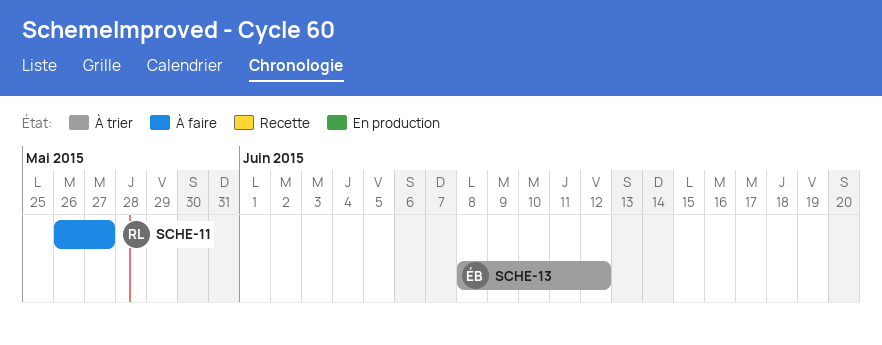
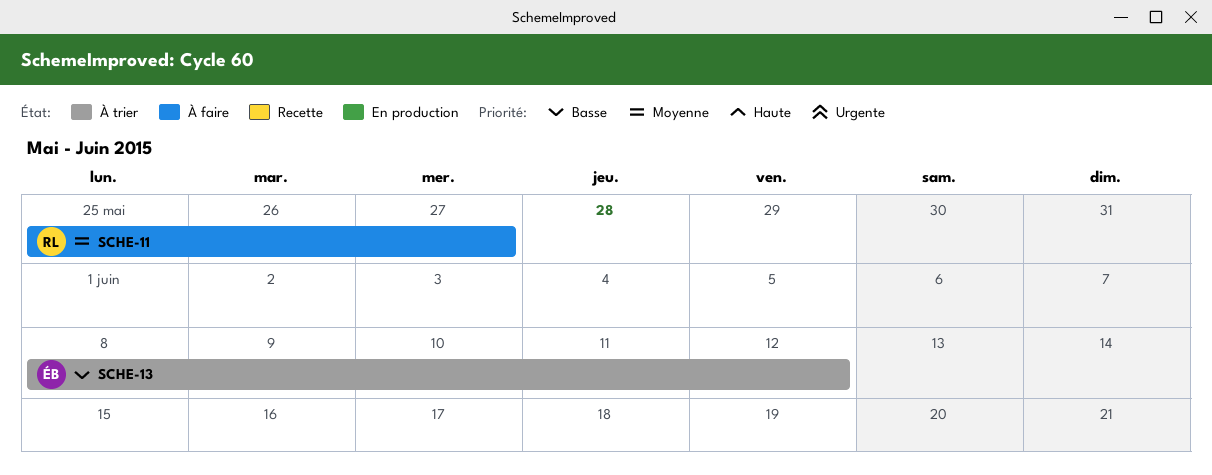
SCHE-11, start: May 26 -> May 25

